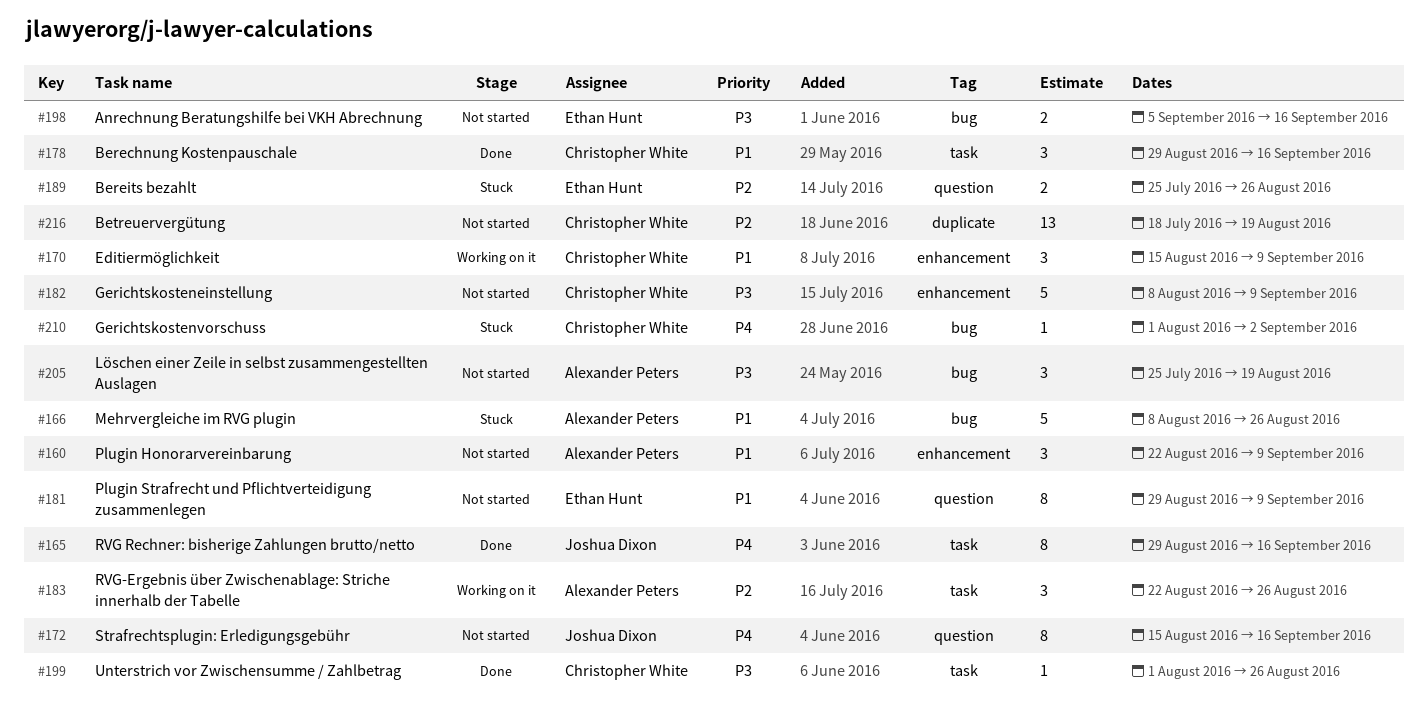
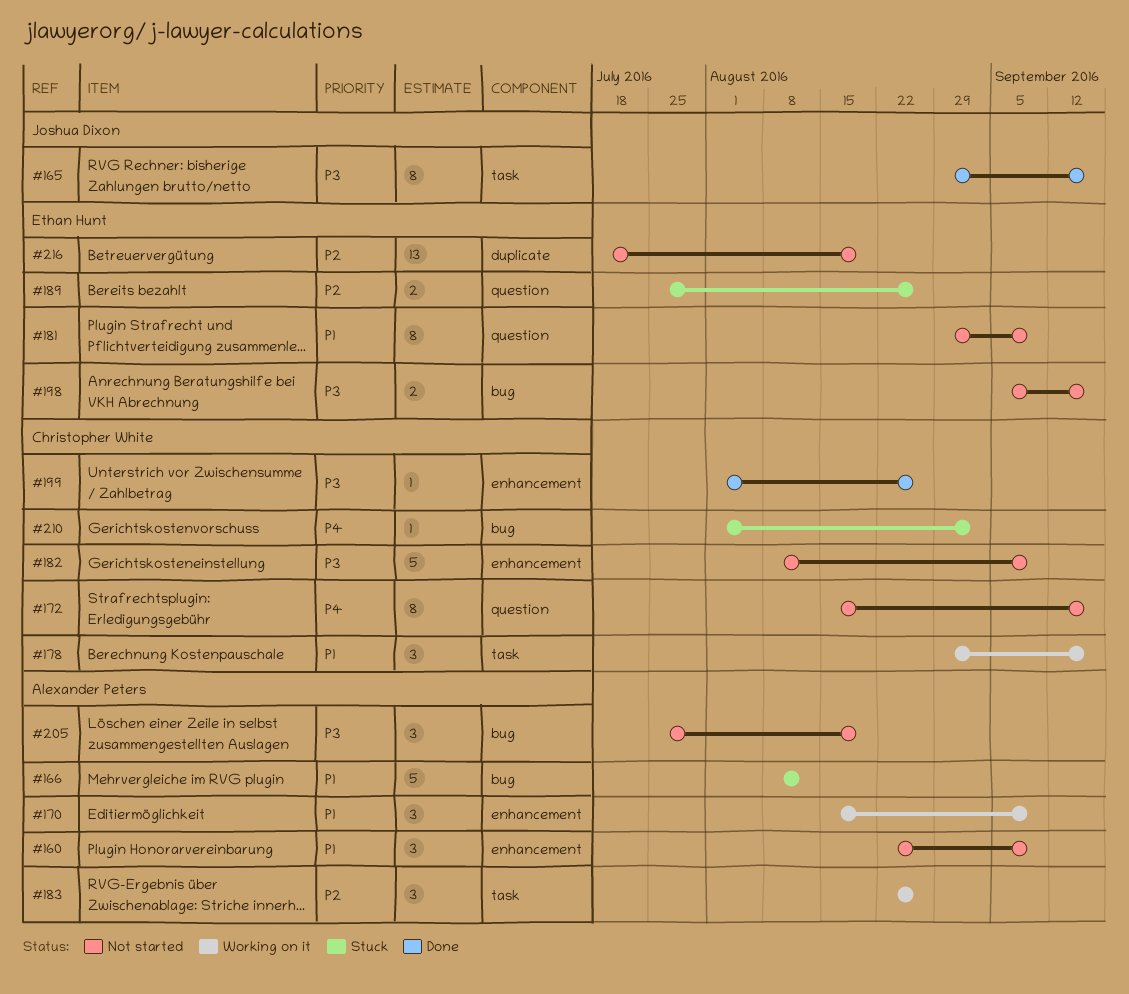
#165, priority: P4 -> P3
#166, due: Aug 26 -> Aug 12
#170, owner: Christopher White -> Alexander Peters
#172, owner: Joshua Dixon -> Christopher White
#178, status: Done -> Working on it
#199, label: task -> enhancement
#216, owner: Christopher White -> Ethan Hunt

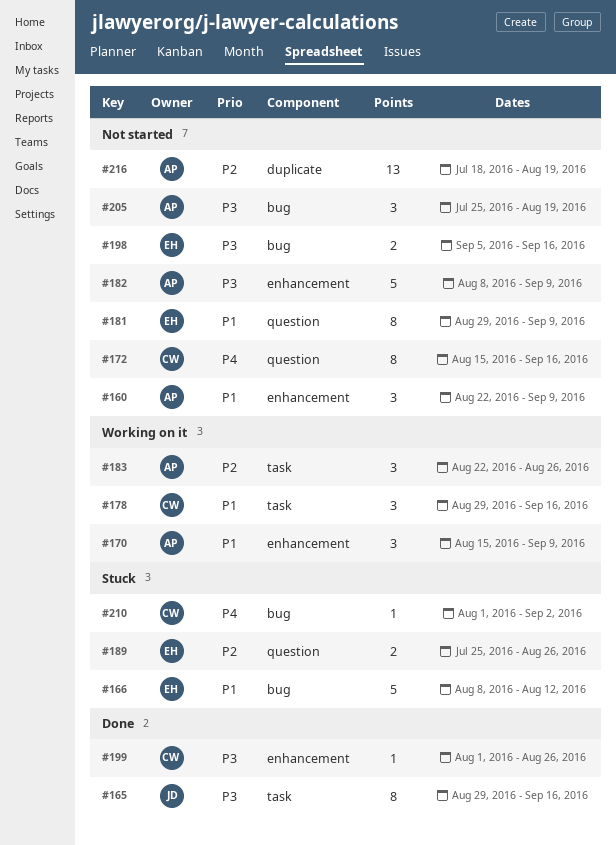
#166, owner: Alexander Peters -> Ethan Hunt
#182, owner: Christopher White -> Alexander Peters
#216, owner: Ethan Hunt -> Alexander Peters

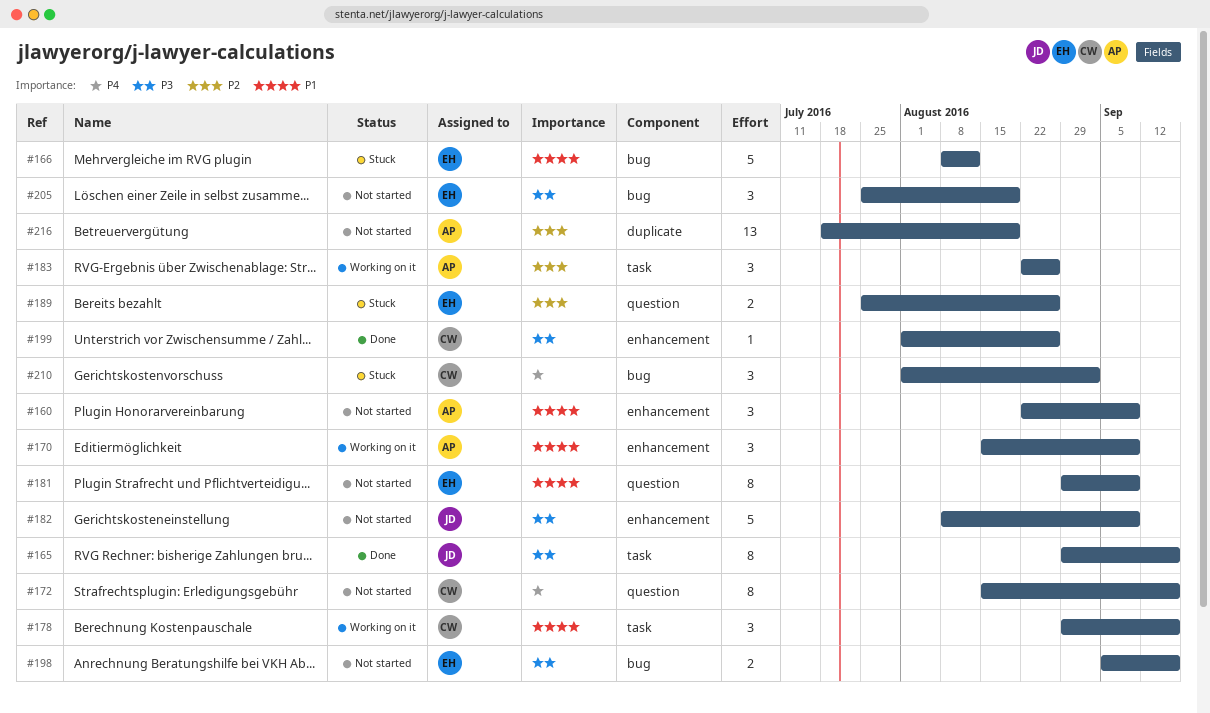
#182, owner: AP -> JD
#205, owner: AP -> EH
#210, estimate: 1 -> 3

